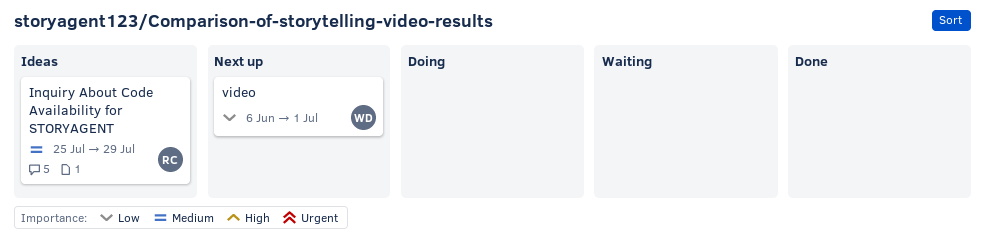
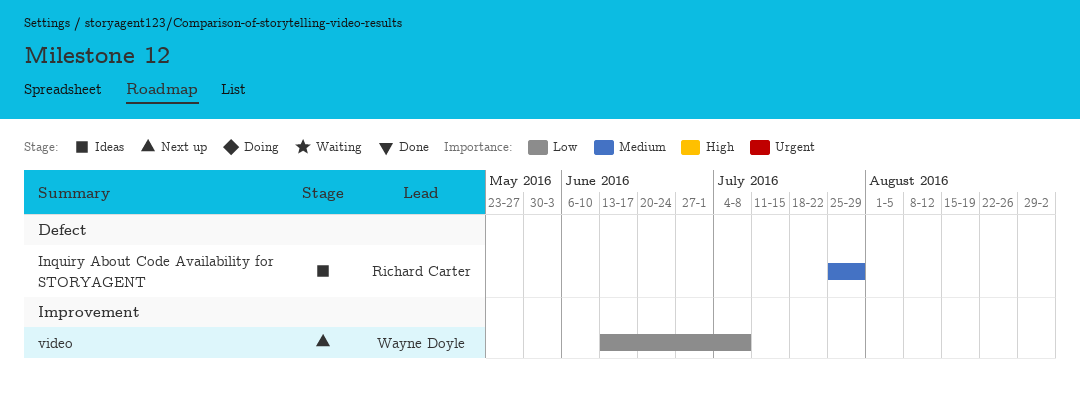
video, start: Jun 6 -> Jun 13
video, due: Jul 1 -> Jul 8

